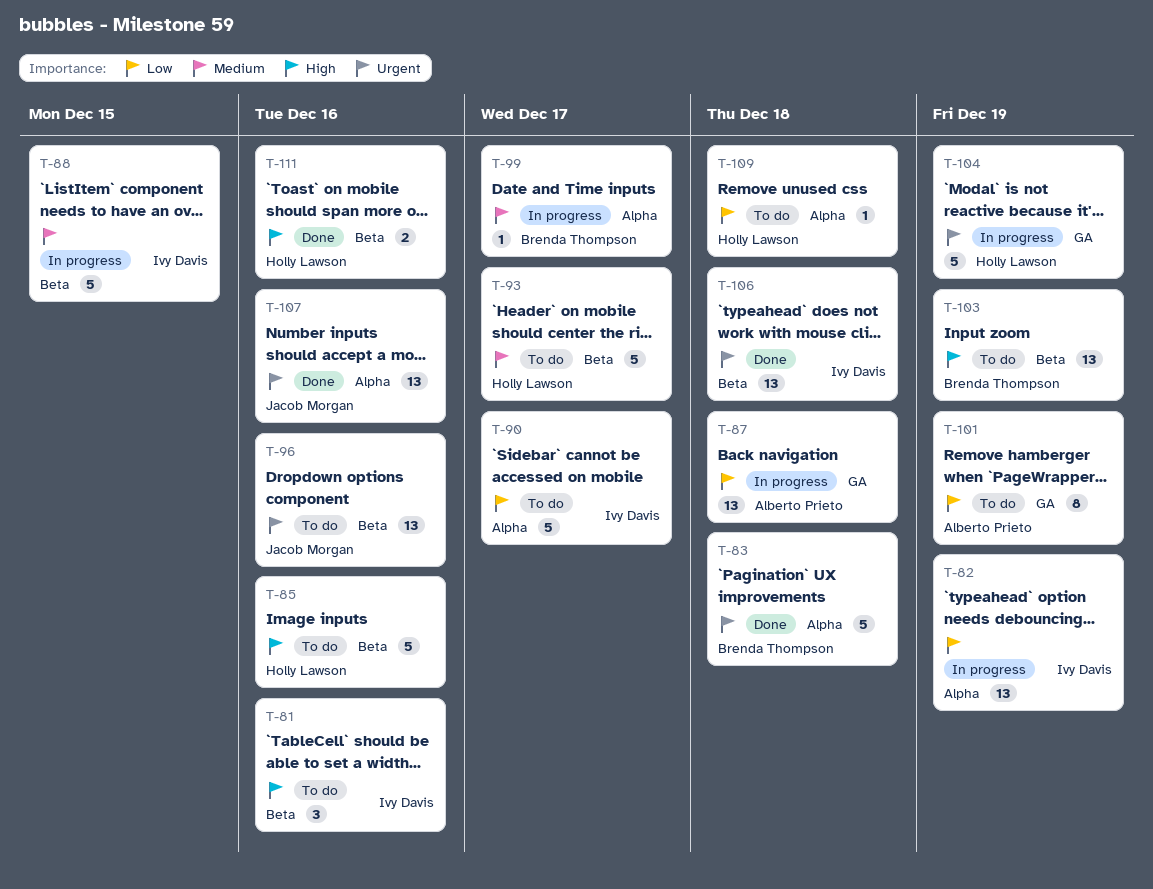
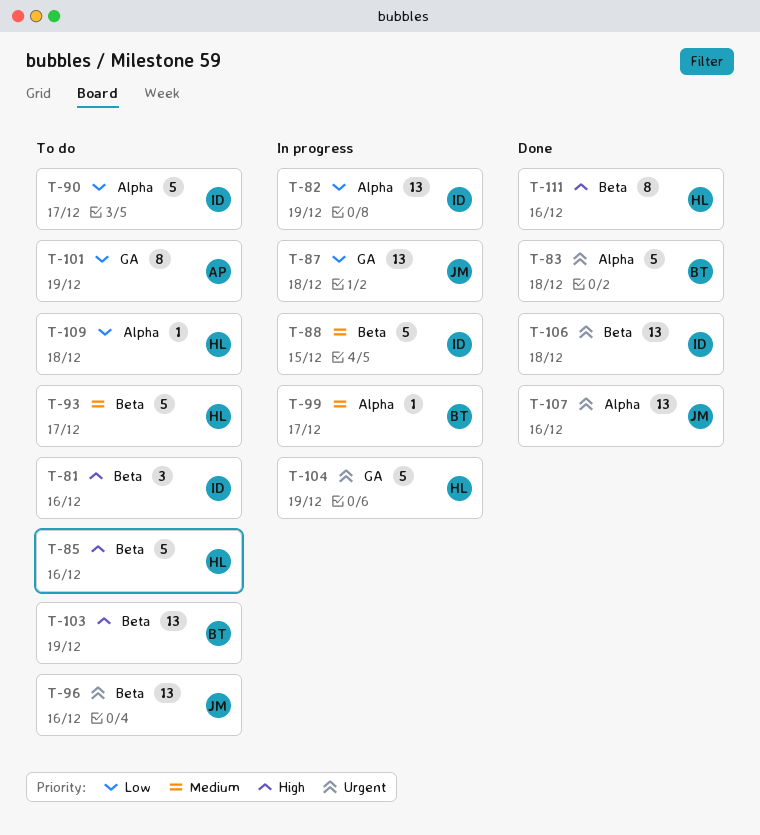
T-87, owner: Alberto Prieto -> Jacob Morgan
T-111, estimate: 2 -> 8

